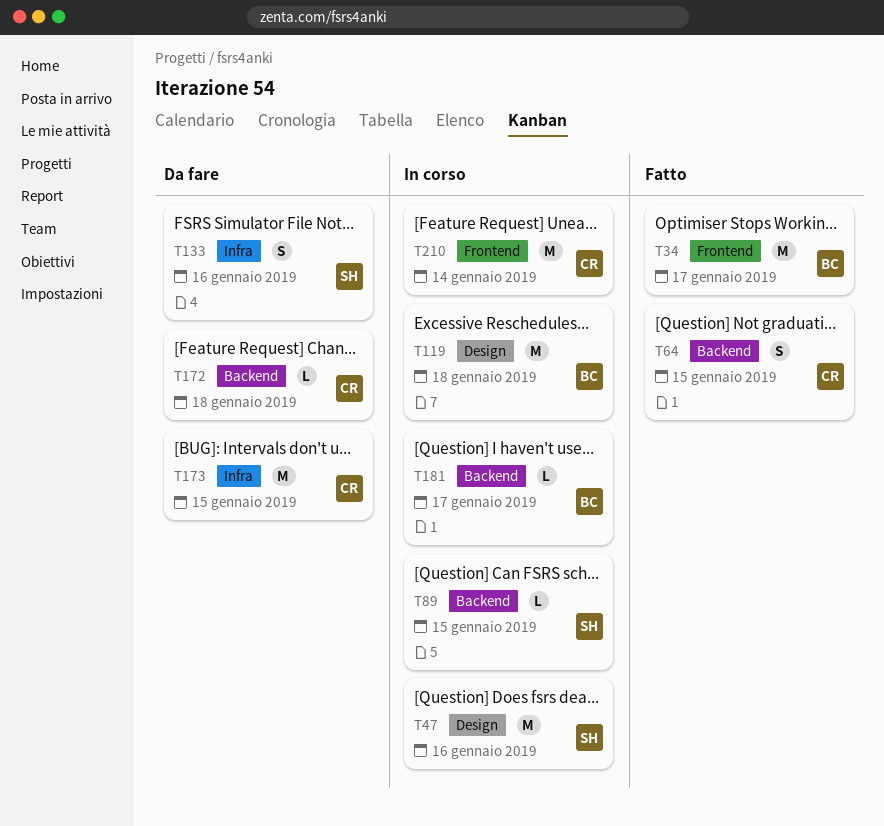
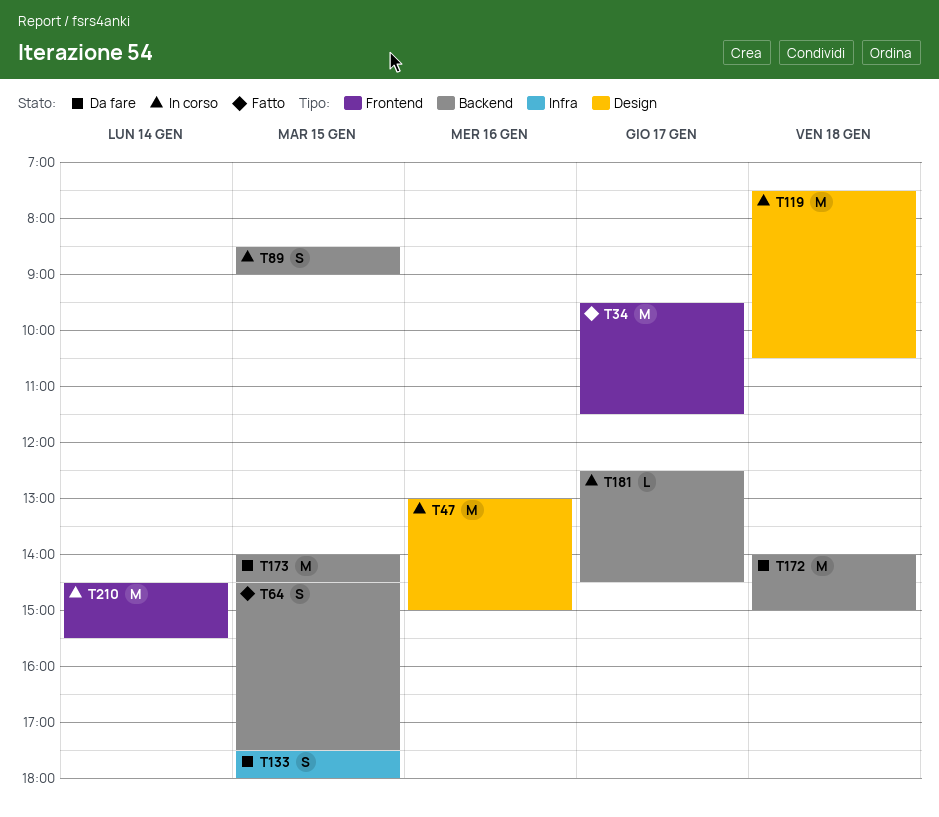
T89, estimate: L -> S
T133, day: Jan 16 -> Jan 15
T172, estimate: L -> M
T173, label: Infra -> Backend

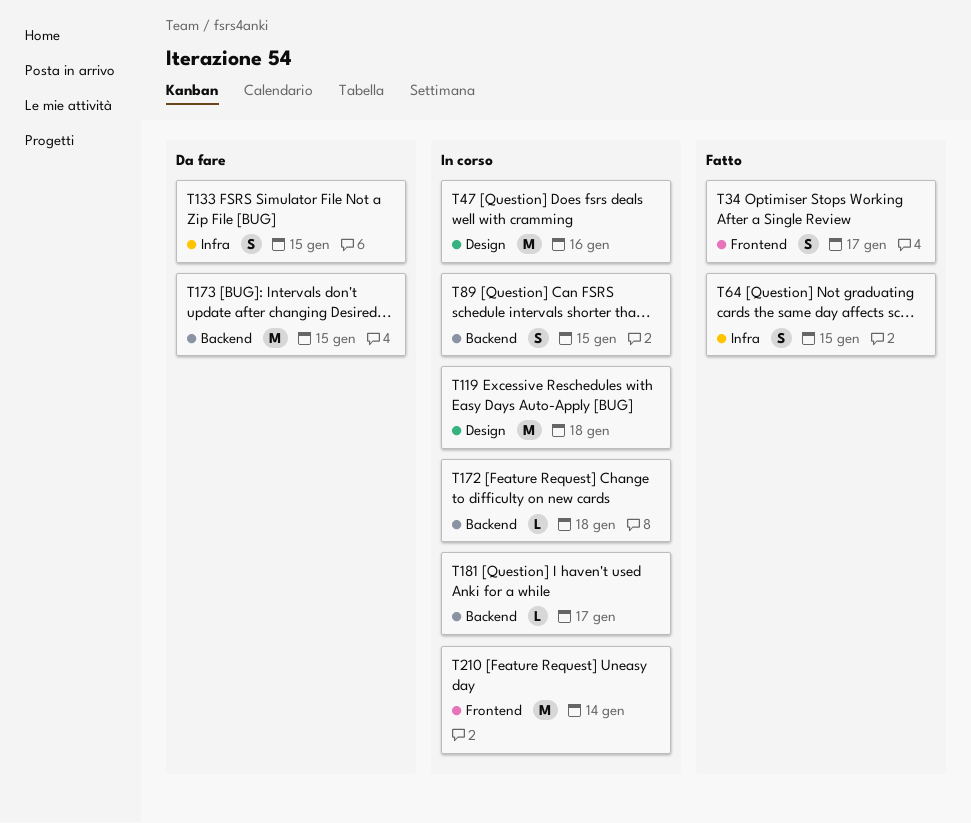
T34, estimate: M -> S
T64, label: Backend -> Infra
T172, status: Da fare -> In corso
T172, estimate: M -> L

